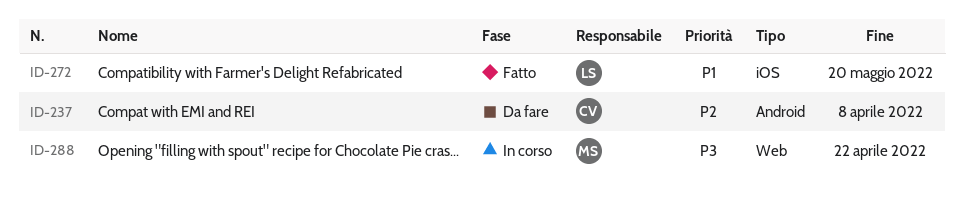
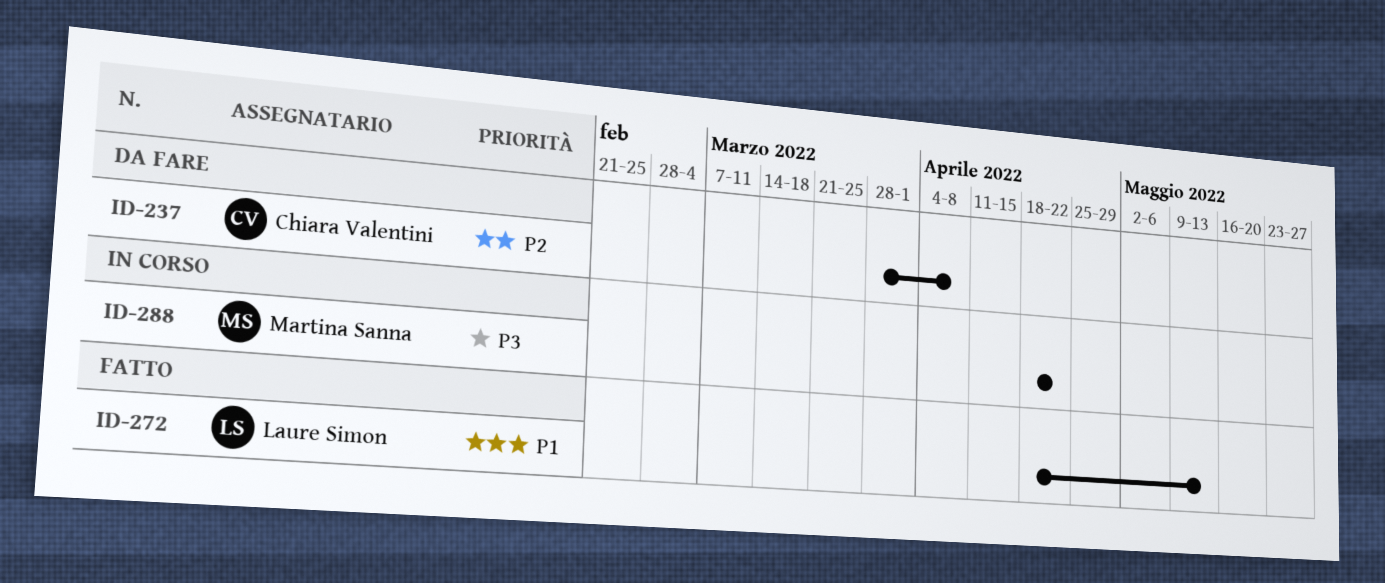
ID-272, due: May 20 -> May 13

